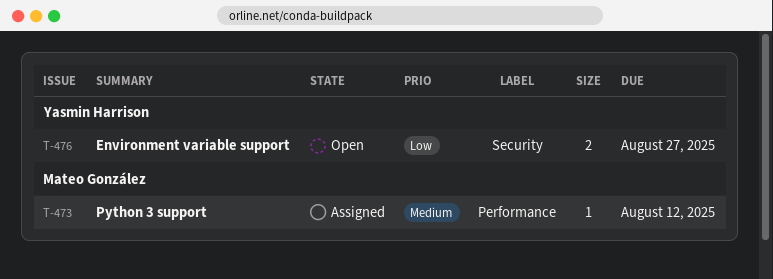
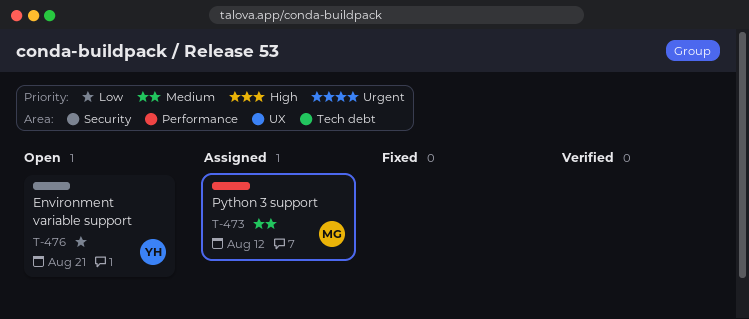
T-476, due: Aug 27 -> Aug 21

